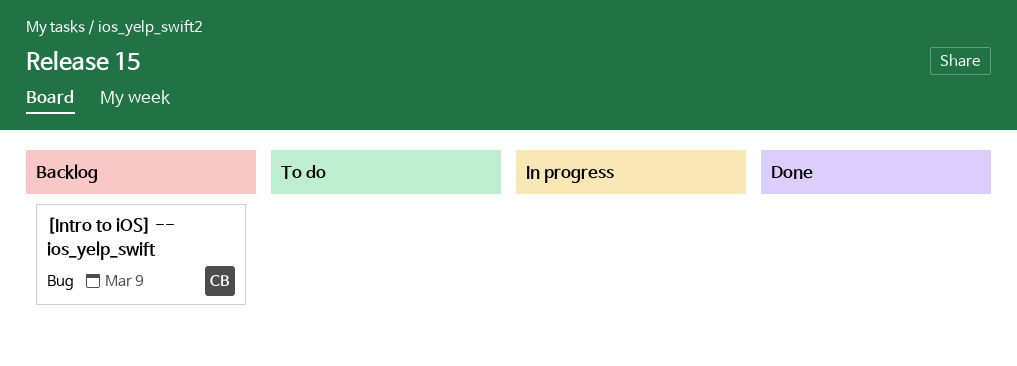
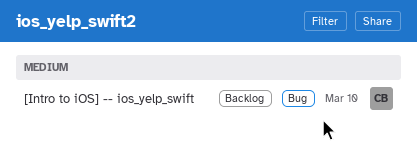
[Intro to iOS] -- ios_yelp_swift, due: Mar 9 -> Mar 10

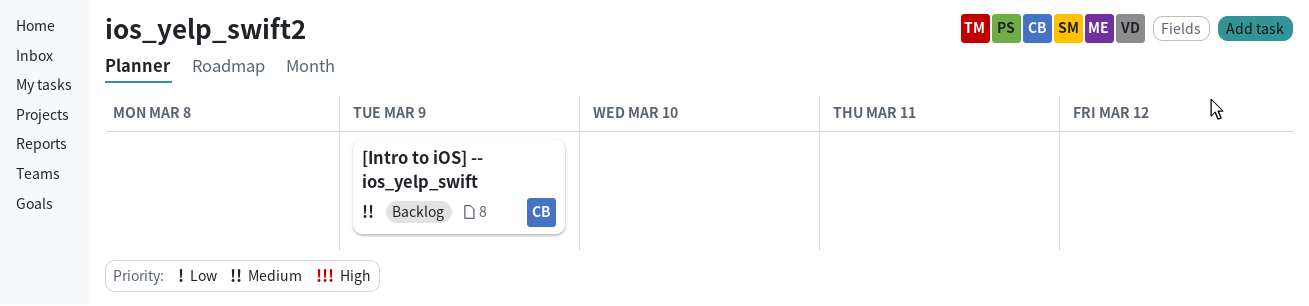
[Intro to iOS] -- ios_yelp_swift, due: Mar 10 -> Mar 9

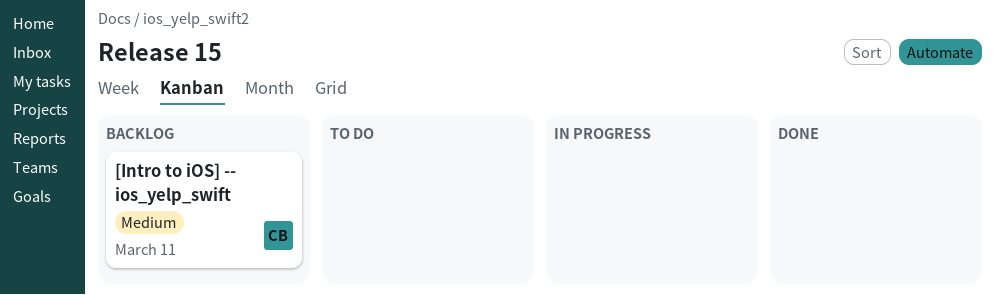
[Intro to iOS] -- ios_yelp_swift, due: Mar 9 -> Mar 11

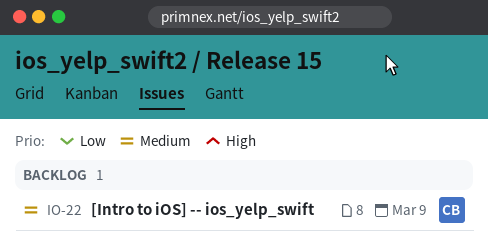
[Intro to iOS] -- ios_yelp_swift, due: Mar 11 -> Mar 9

